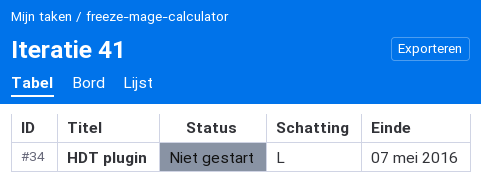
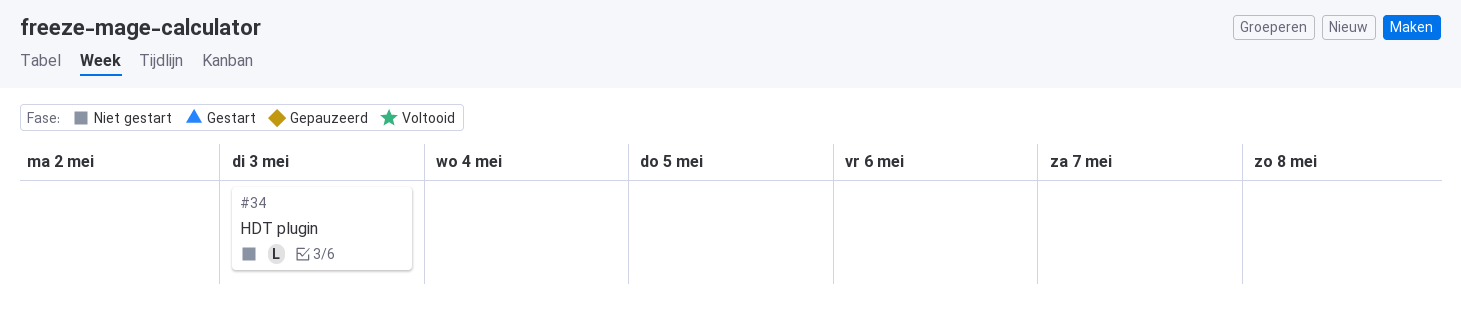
#34, due: May 7 -> May 3

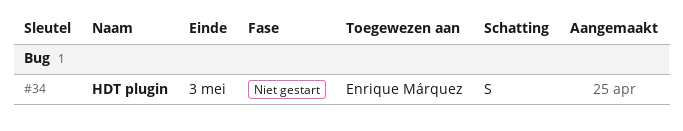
#34, estimate: L -> S

